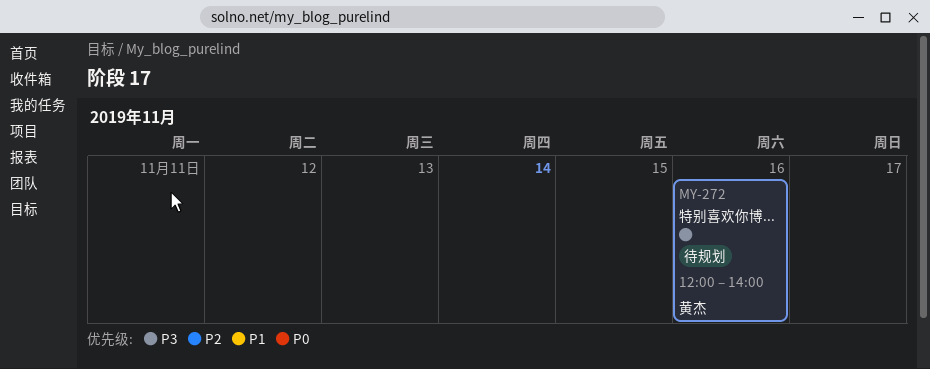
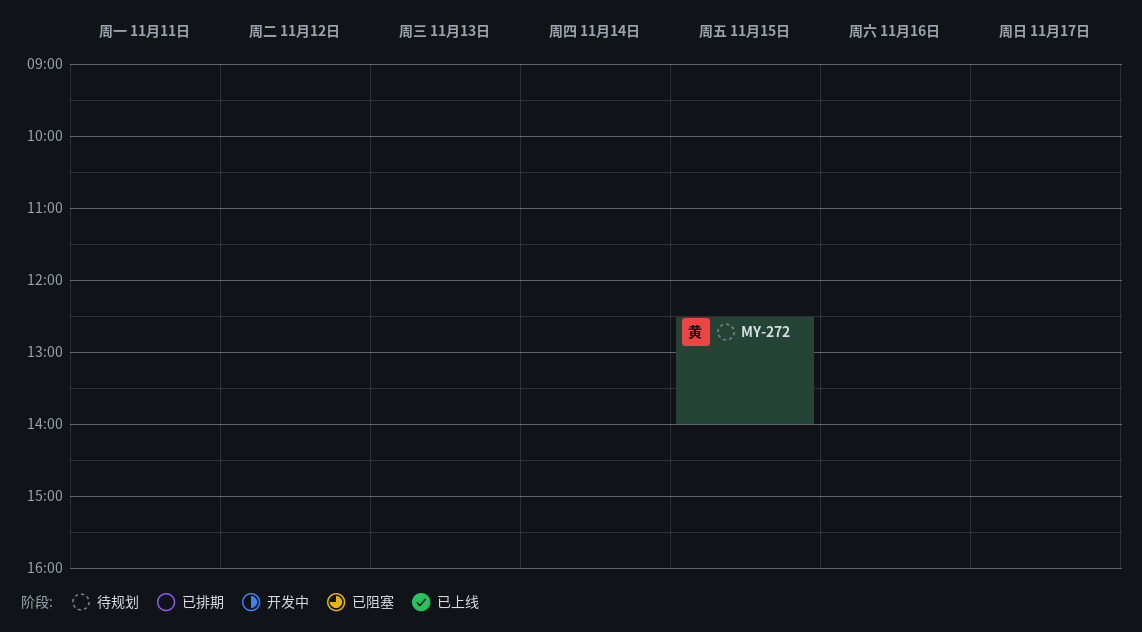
MY-272, day: Nov 16 -> Nov 15
MY-272, begins: 12:00 -> 12:30

